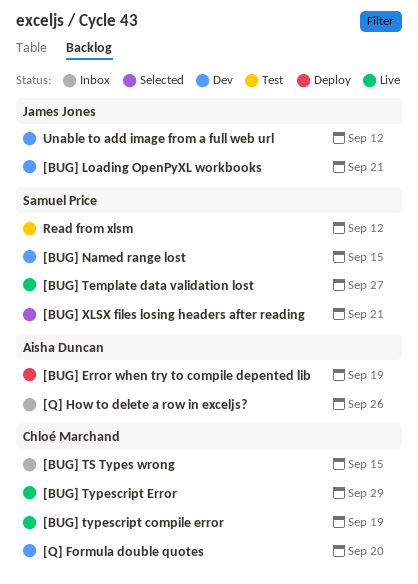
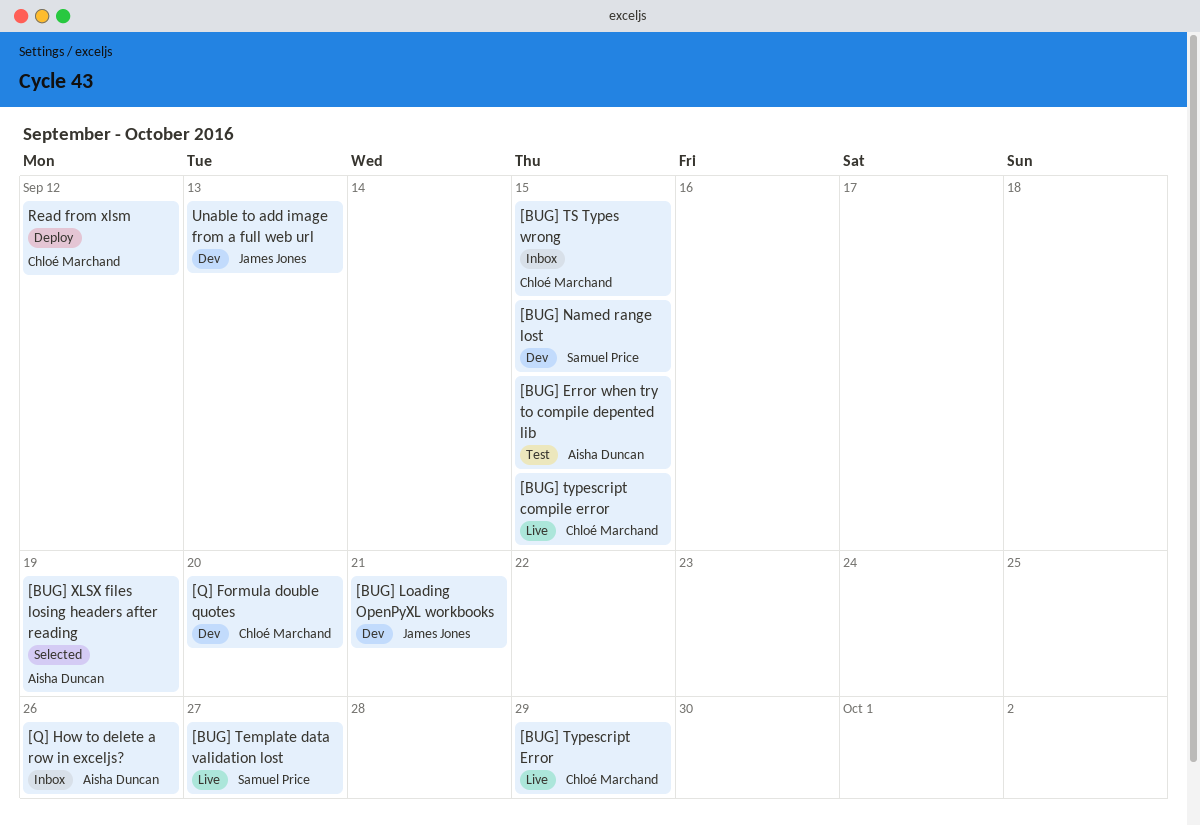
[BUG] Error when try to compile depented lib, status: Deploy -> Test
[BUG] Error when try to compile depented lib, due: Sep 19 -> Sep 15
[BUG] typescript compile error, due: Sep 19 -> Sep 15
[BUG] XLSX files losing headers after reading, owner: Samuel Price -> Aisha Duncan
[BUG] XLSX files losing headers after reading, due: Sep 21 -> Sep 19
Read from xlsm, status: Test -> Deploy
Read from xlsm, owner: Samuel Price -> Chloé Marchand
Unable to add image from a full web url, due: Sep 12 -> Sep 13

